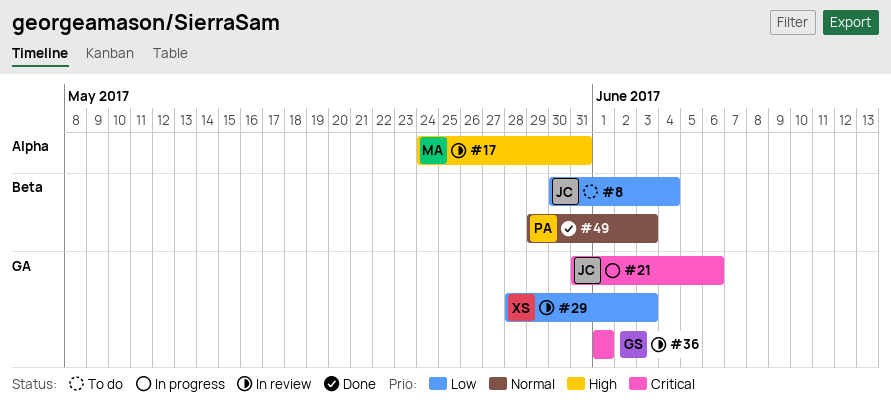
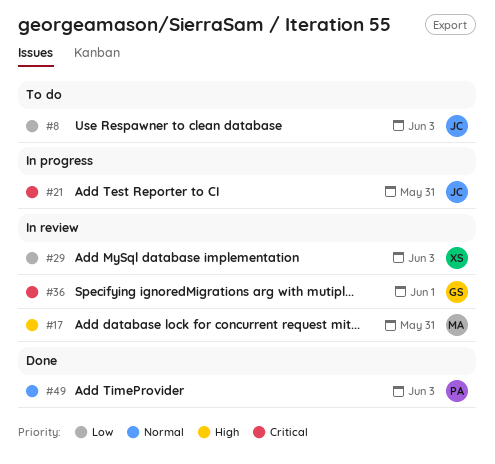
#8, due: Jun 4 -> Jun 3
#21, due: Jun 6 -> May 31

